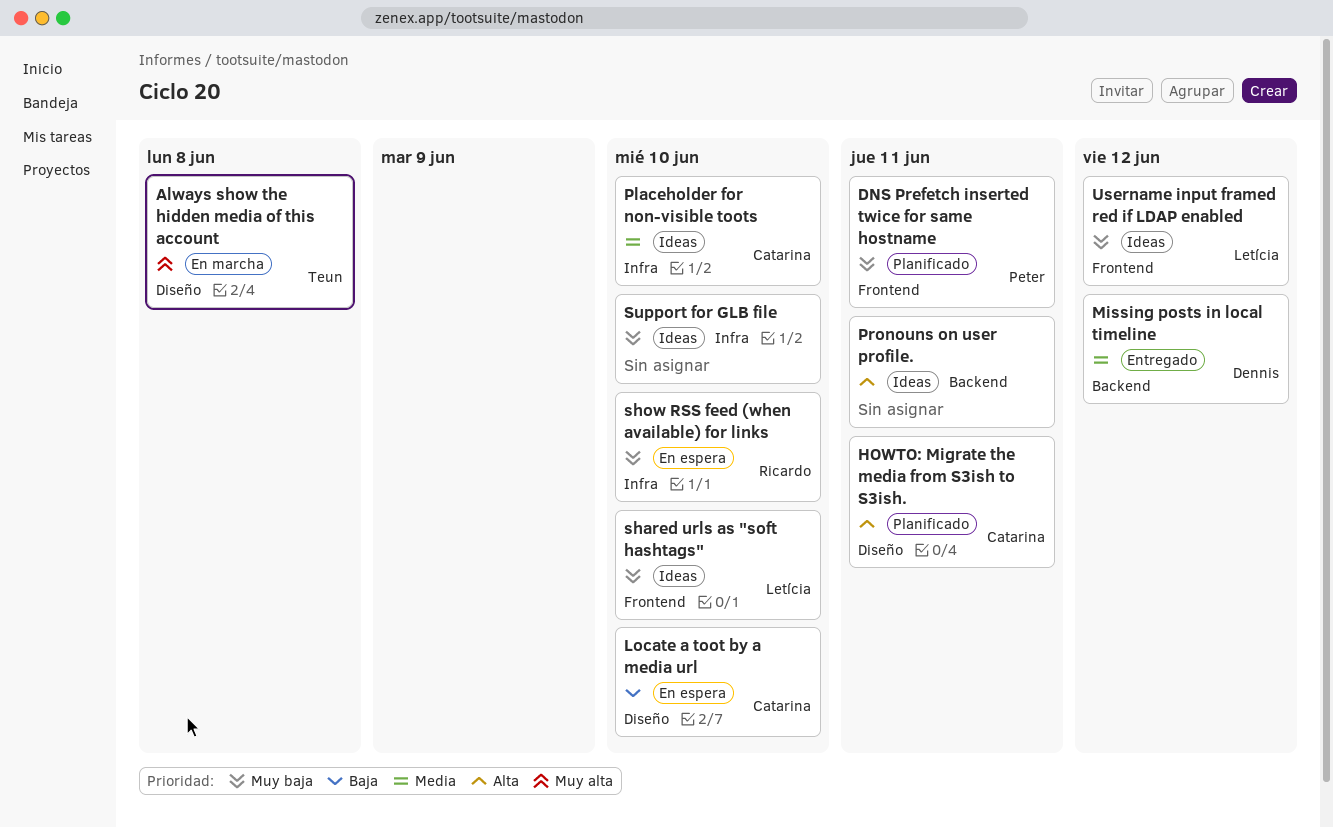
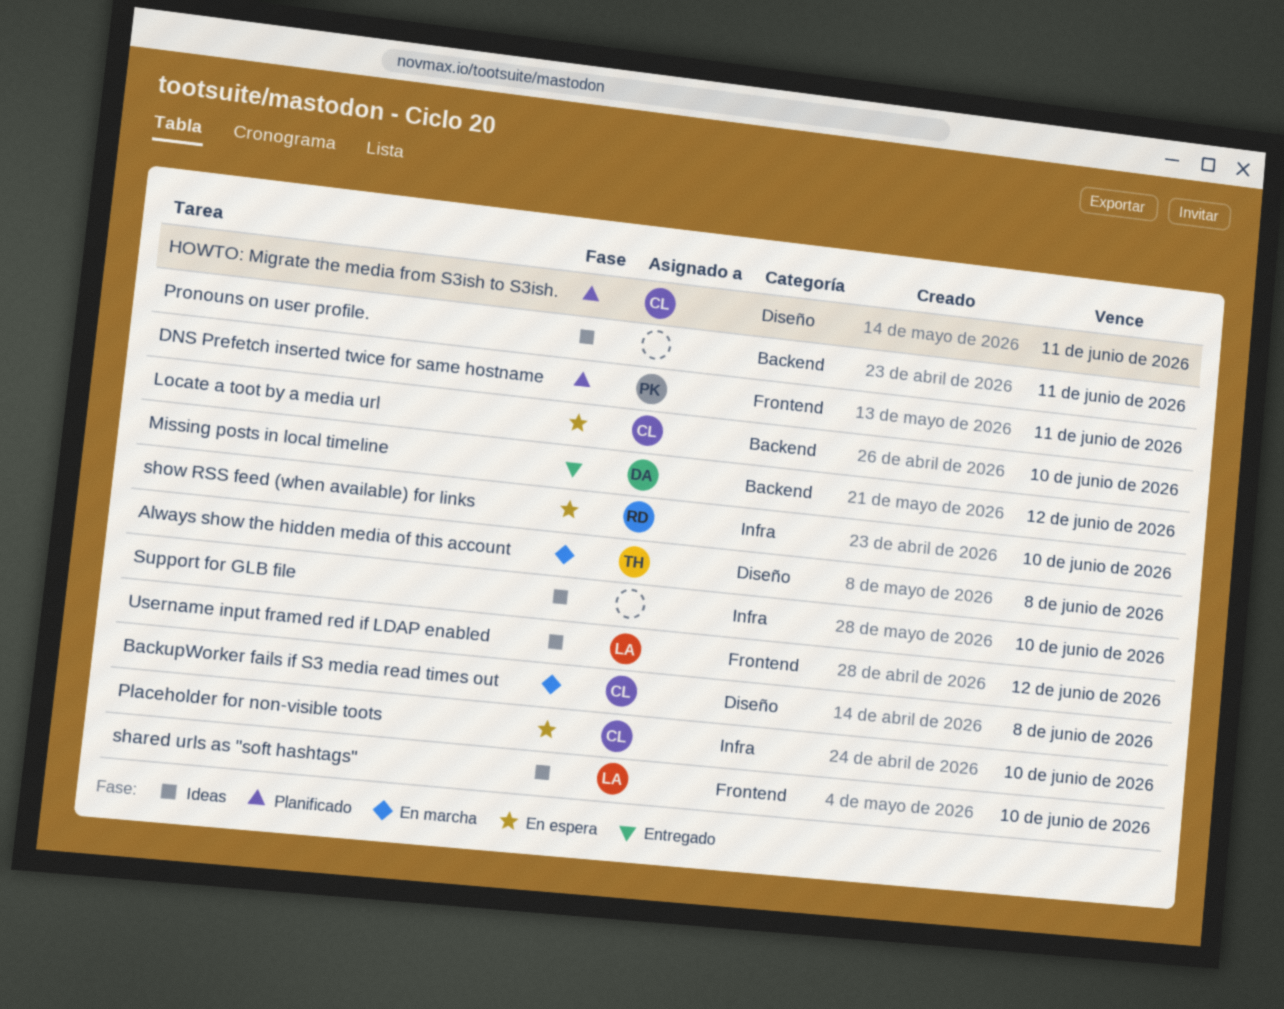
BackupWorker fails if S3 media read times out: none -> present
Locate a toot by a media url, label: Diseño -> Backend
Placeholder for non-visible toots, status: Ideas -> En espera

